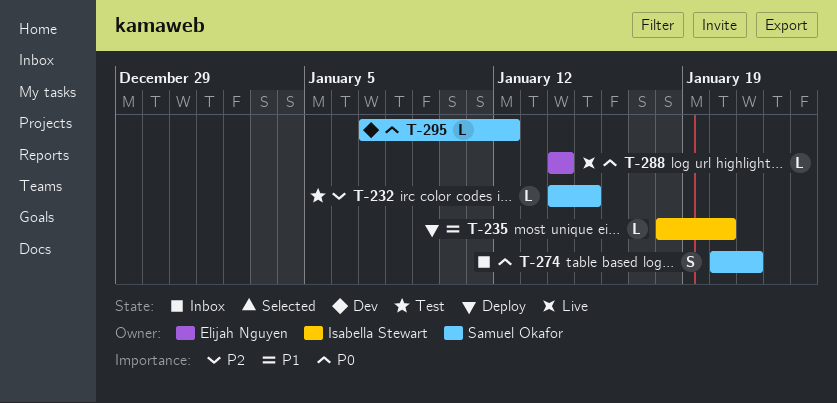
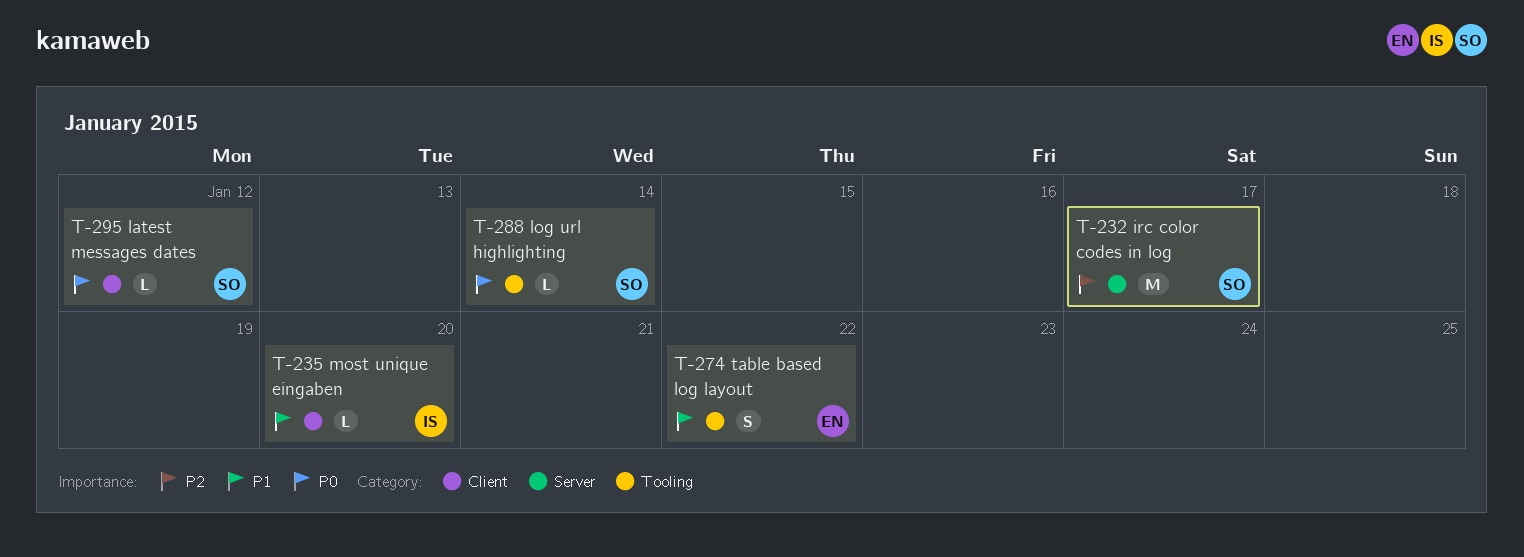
T-232, estimate: L -> M
T-232, due: Jan 15 -> Jan 17
T-274, owner: Samuel Okafor -> Elijah Nguyen
T-274, priority: P0 -> P1
T-274, due: Jan 21 -> Jan 22
T-288, owner: Elijah Nguyen -> Samuel Okafor

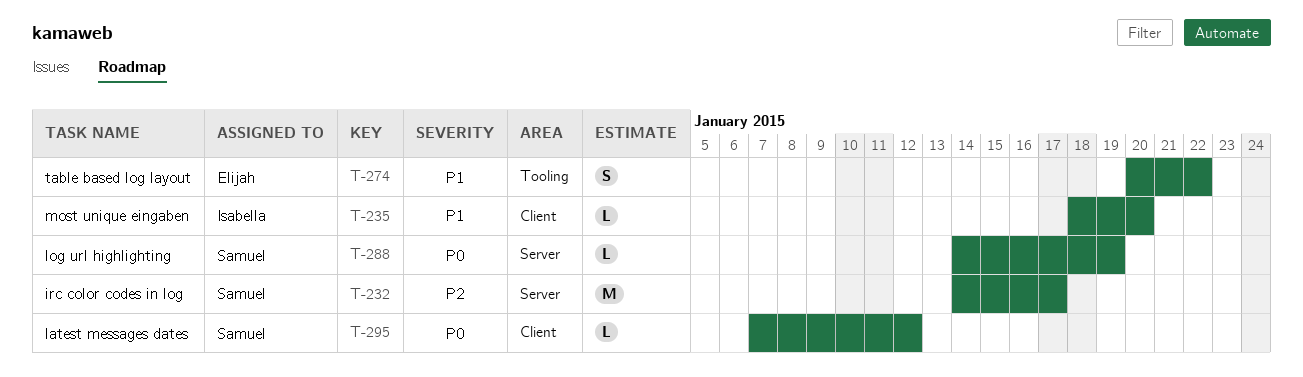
T-288, label: Tooling -> Server
T-288, due: Jan 14 -> Jan 19

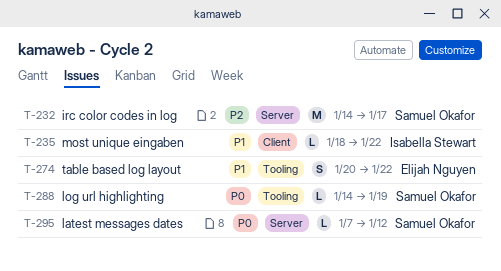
T-235, due: Jan 20 -> Jan 22
T-288, label: Server -> Tooling
T-295, label: Client -> Server

